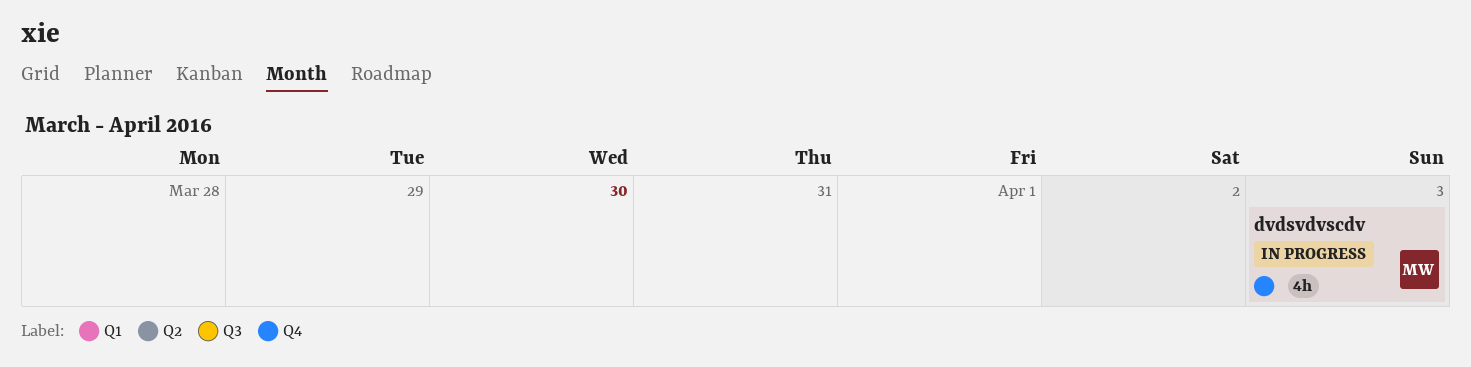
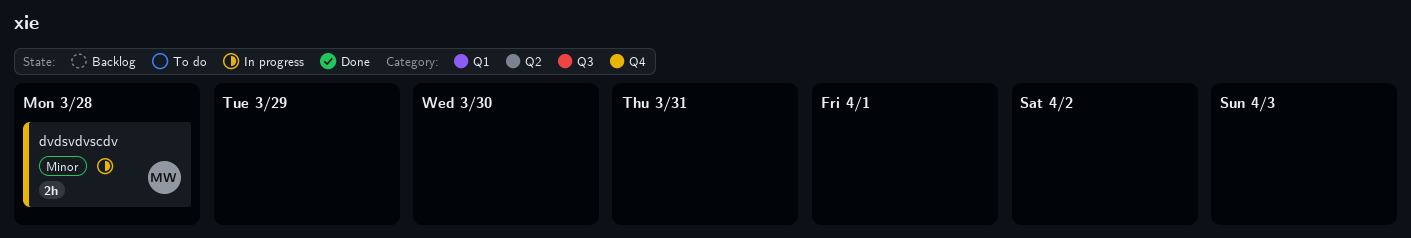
dvdsvdvscdv, estimate: 4h -> 2h
dvdsvdvscdv, due: Apr 3 -> Mar 28

